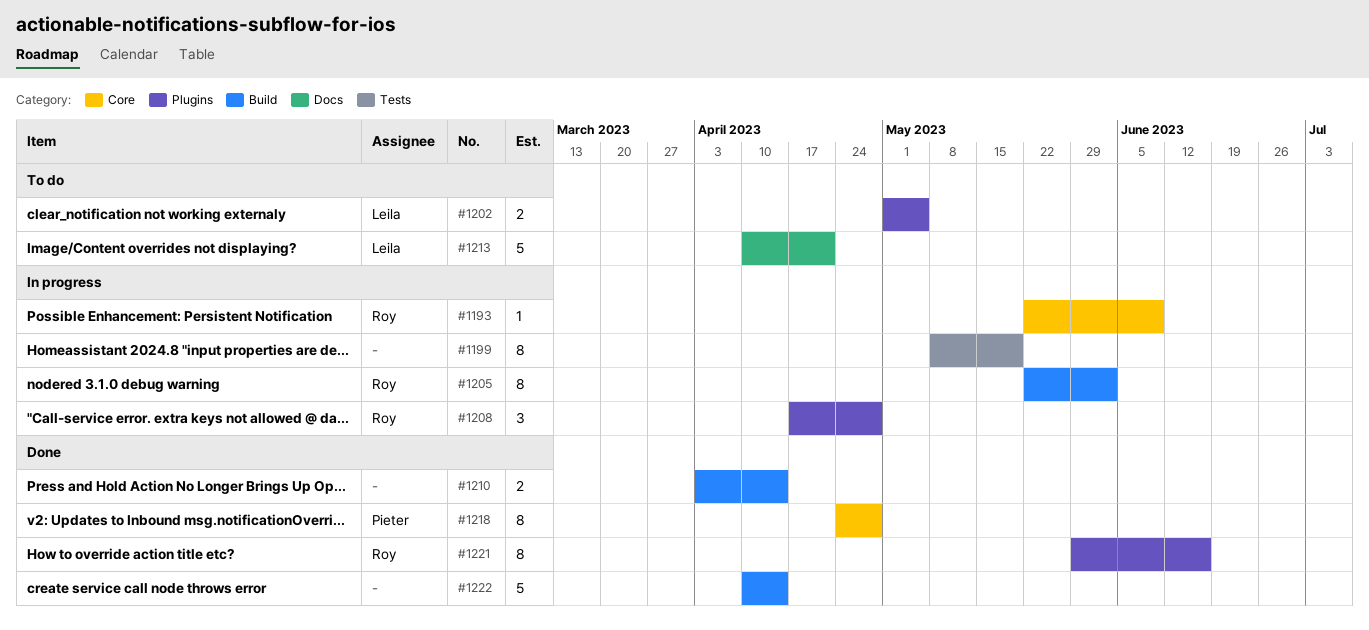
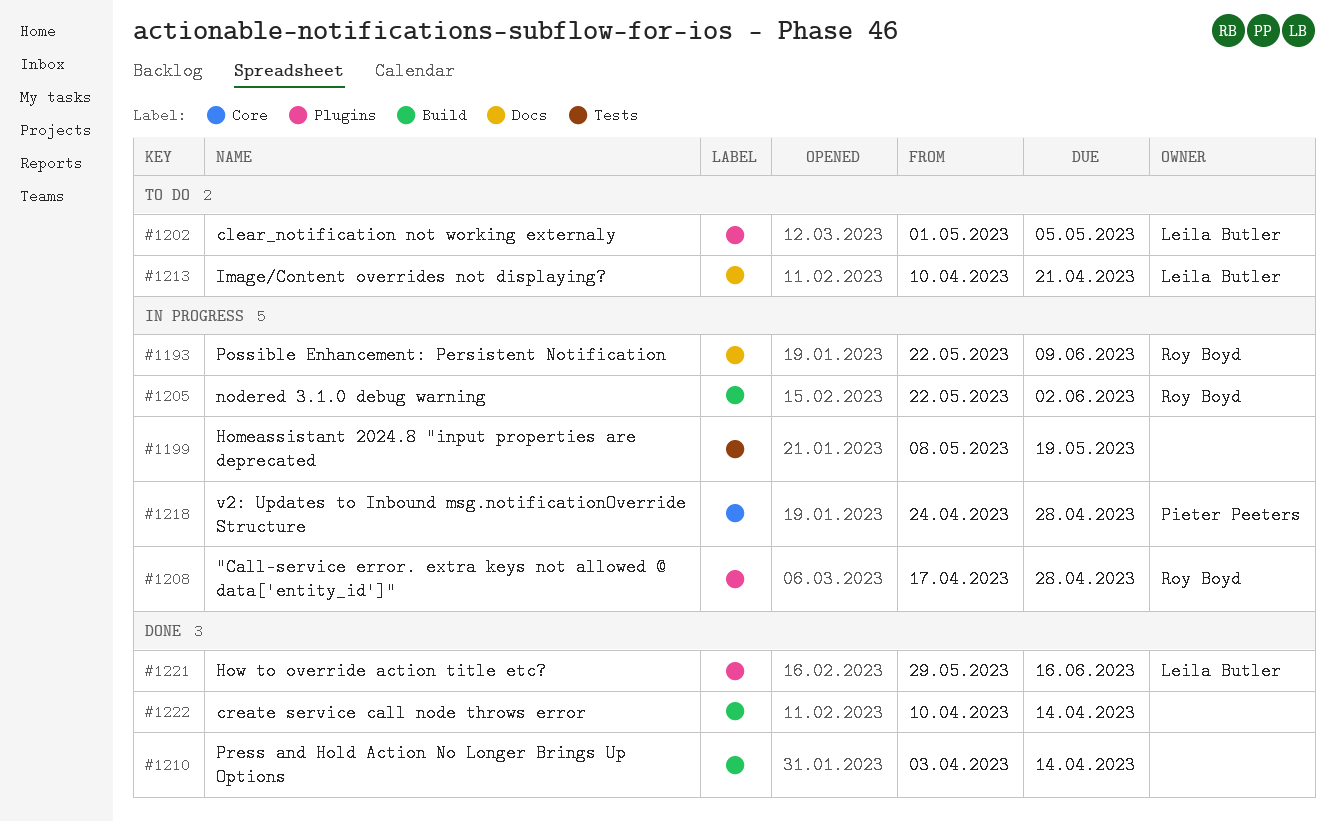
#1193, label: Core -> Docs
#1218, status: Done -> In progress
#1221, owner: Roy Boyd -> Leila Butler

